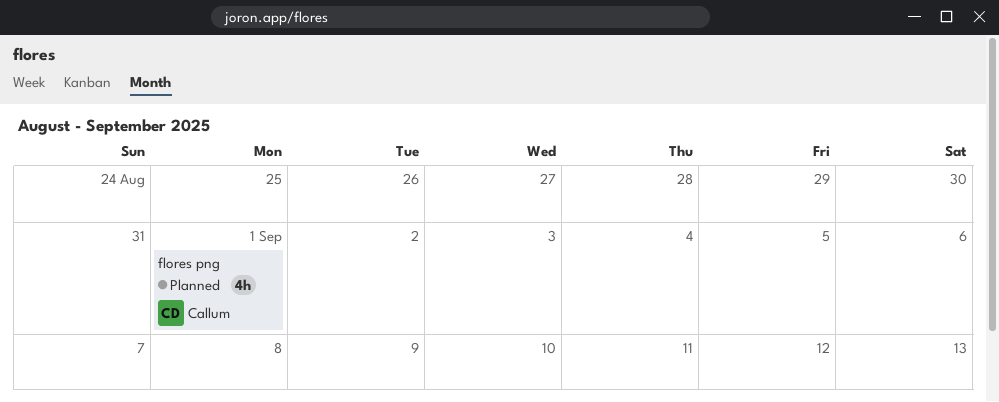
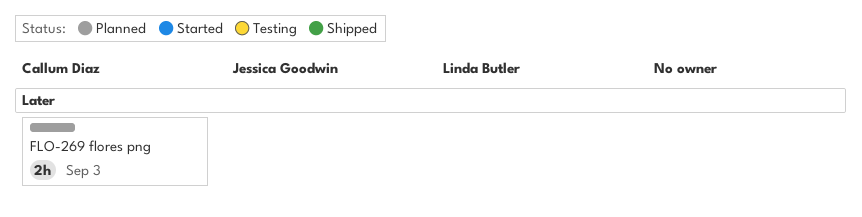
flores png, estimate: 4h -> 2h
flores png, due: Sep 1 -> Sep 3

